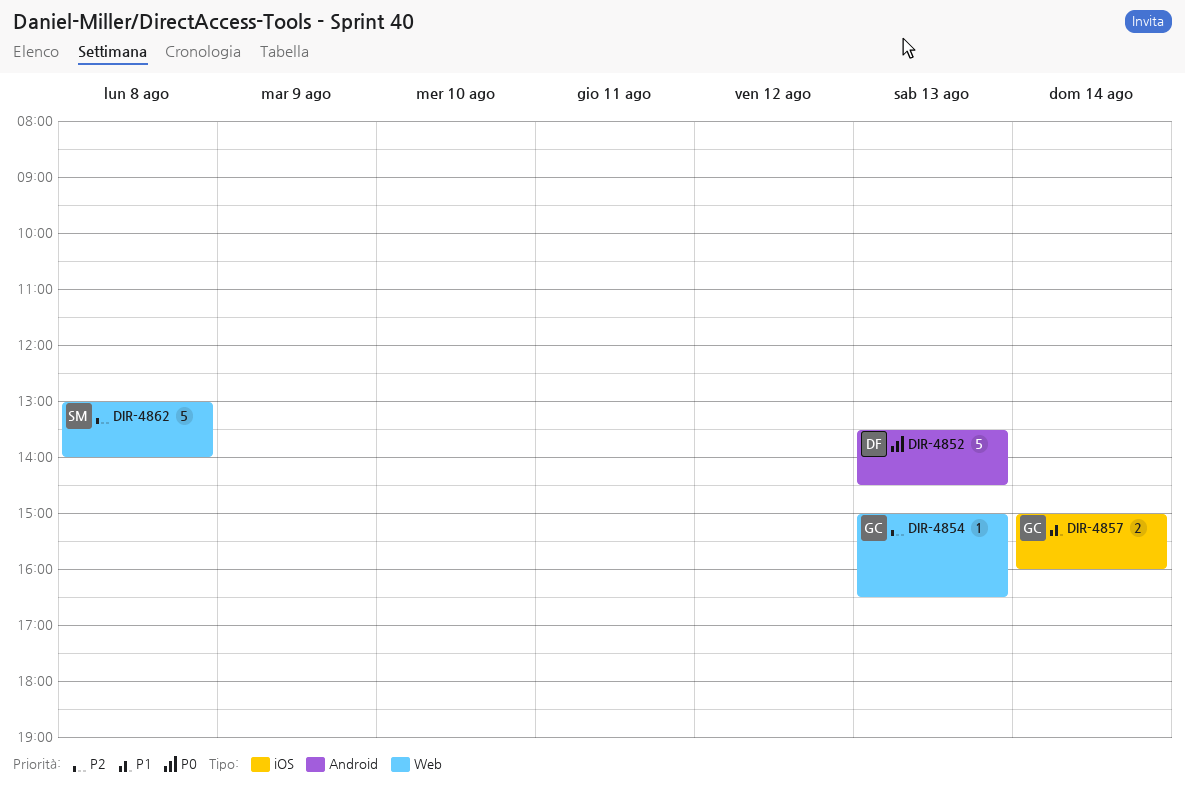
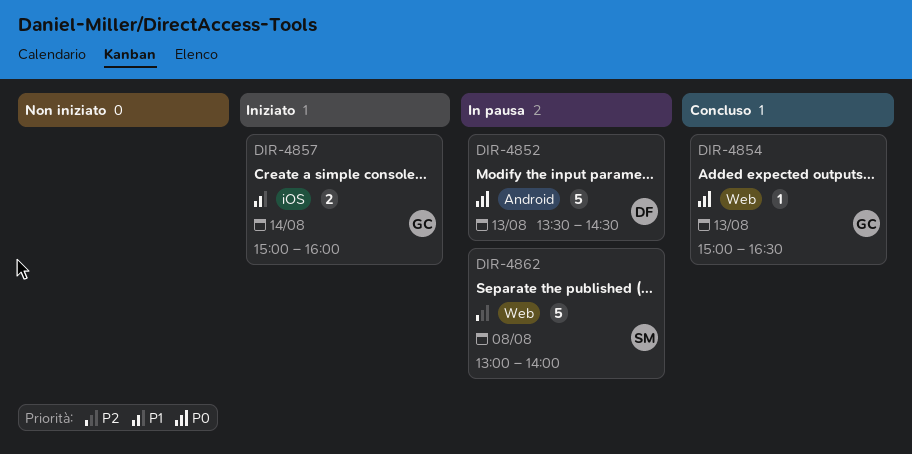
DIR-4854, priority: P2 -> P0

